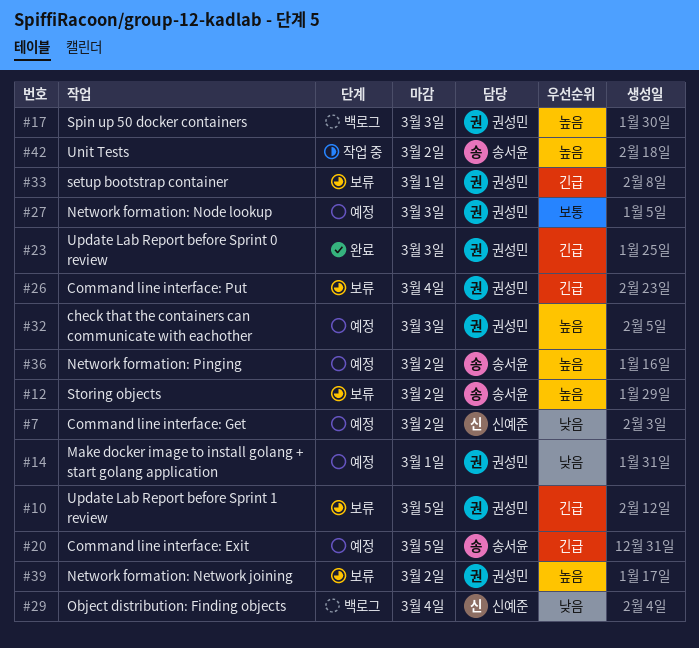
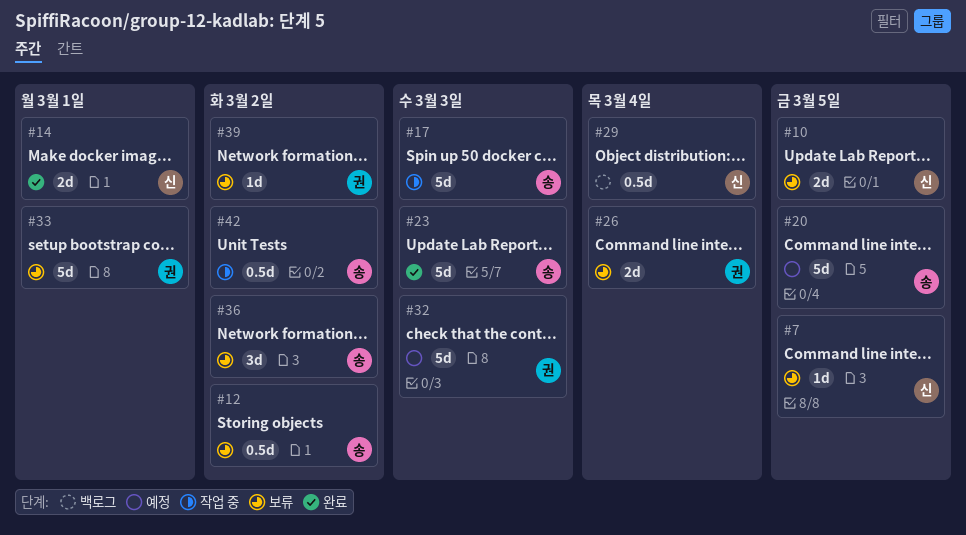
#7, status: 예정 -> 보류
#7, due: Mar 2 -> Mar 5
#10, owner: 권성민 -> 신예준
#14, status: 예정 -> 완료
#14, owner: 권성민 -> 신예준
#17, status: 백로그 -> 작업 중
#17, owner: 권성민 -> 송서윤
#23, owner: 권성민 -> 송서윤
#27: present -> none
#36, status: 예정 -> 보류

